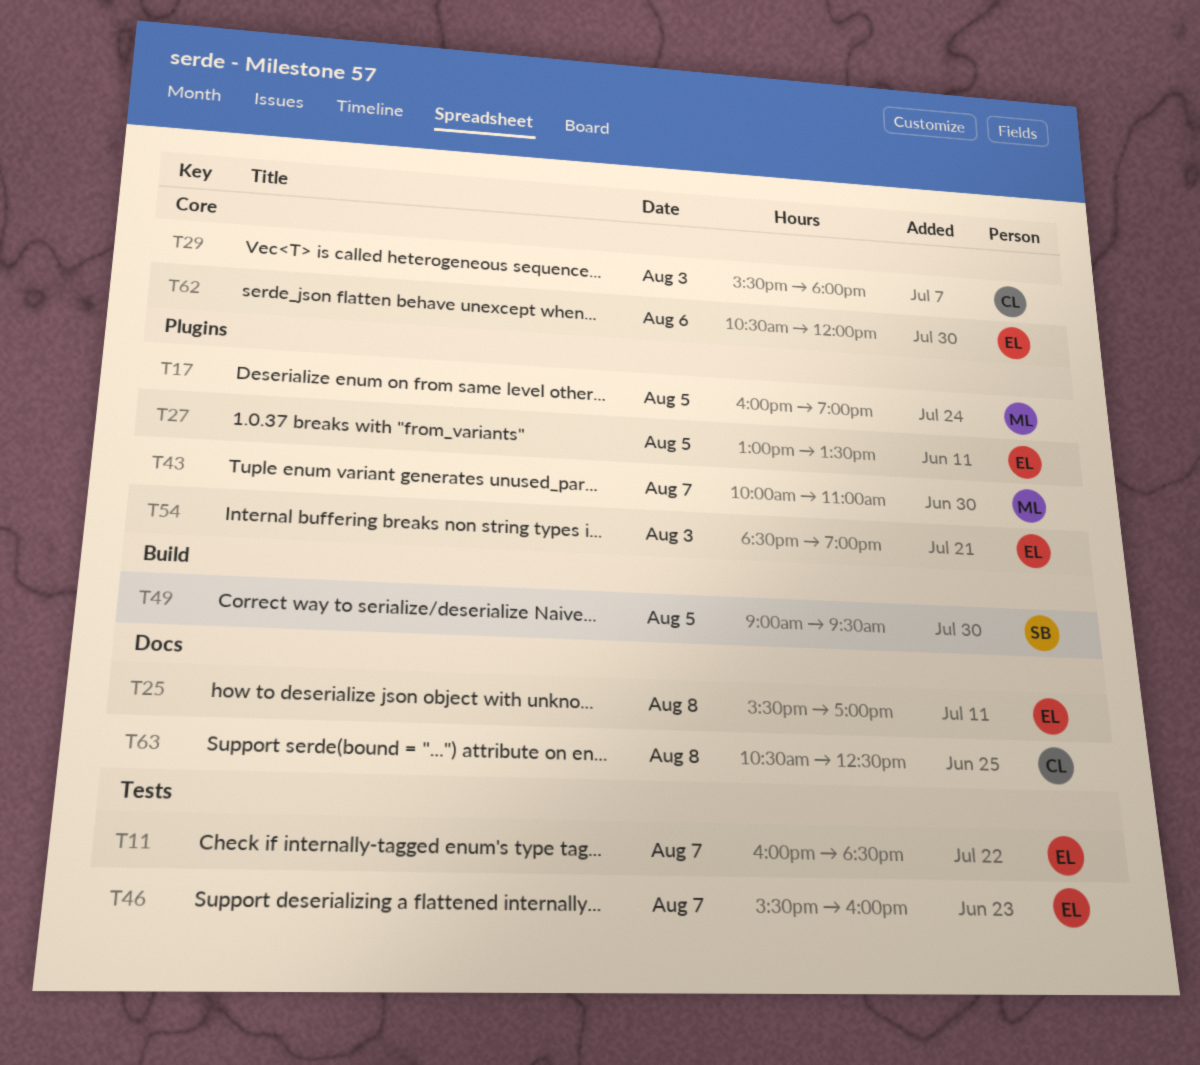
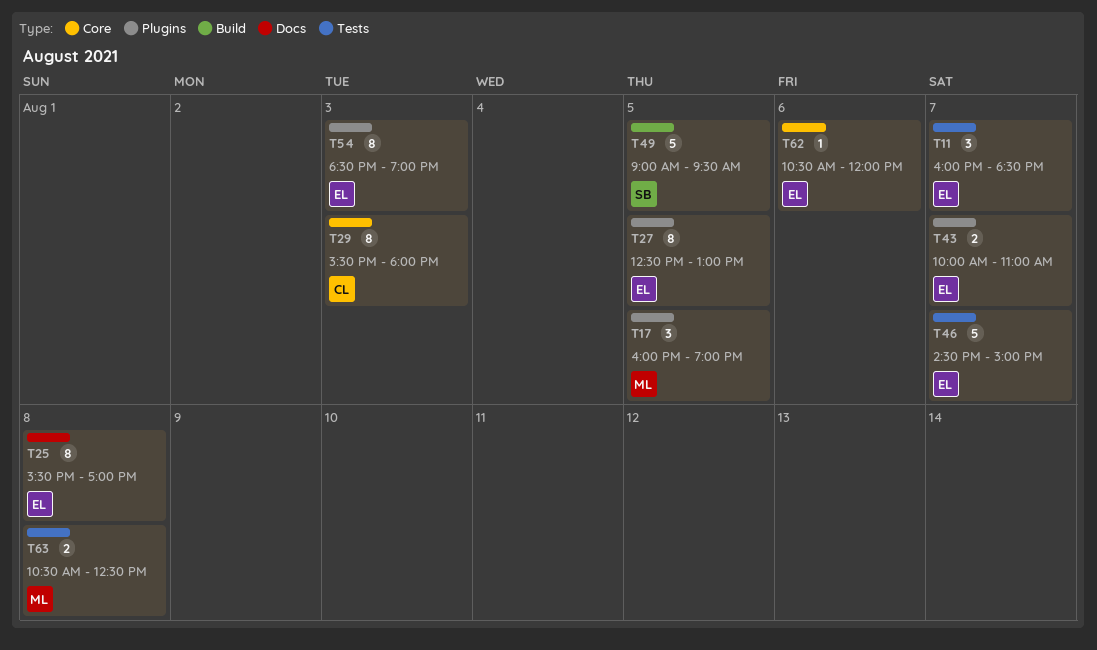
T27, begins: 13:00 -> 12:30
T27, ends: 13:30 -> 13:00
T43, owner: ML -> EL
T46, begins: 15:30 -> 14:30
T46, ends: 16:00 -> 15:00
T63, owner: CL -> ML
T63, label: Docs -> Tests

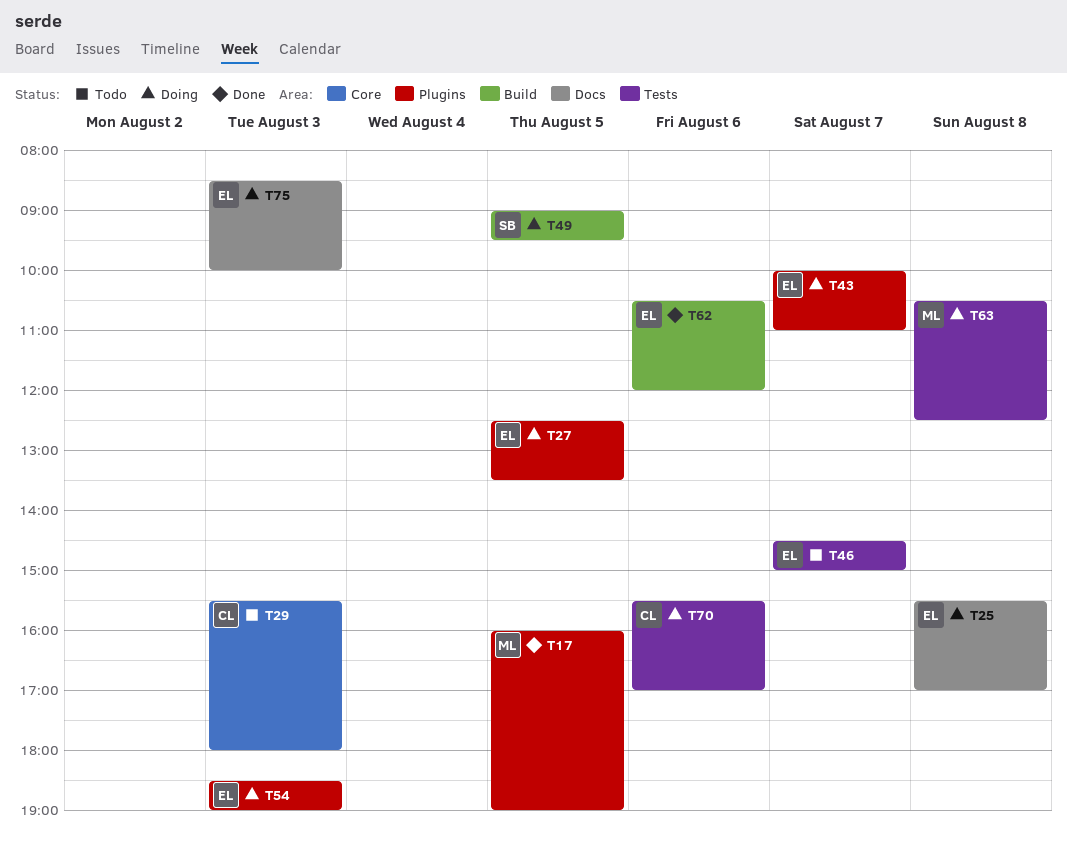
T11: present -> none
T27, ends: 13:00 -> 13:30
T62, label: Core -> Build
T70: none -> present
T75: none -> present

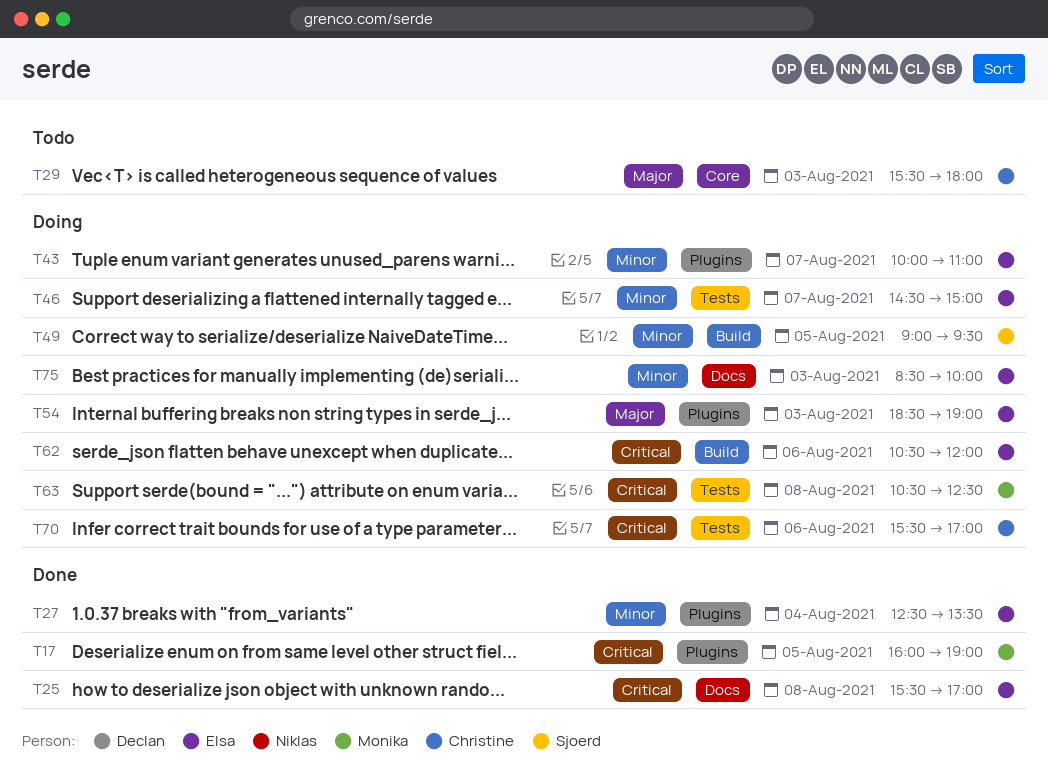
T25, status: Doing -> Done
T27, status: Doing -> Done
T27, day: Aug 5 -> Aug 4
T46, status: Todo -> Doing
T62, status: Done -> Doing

